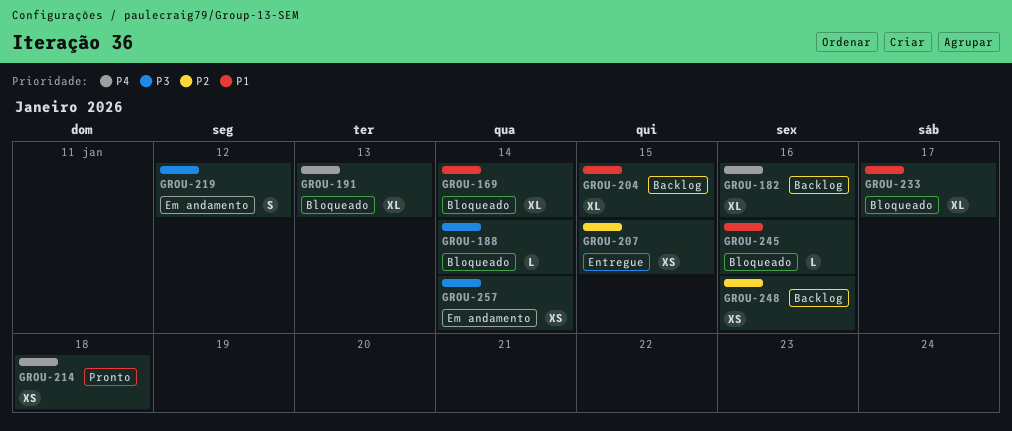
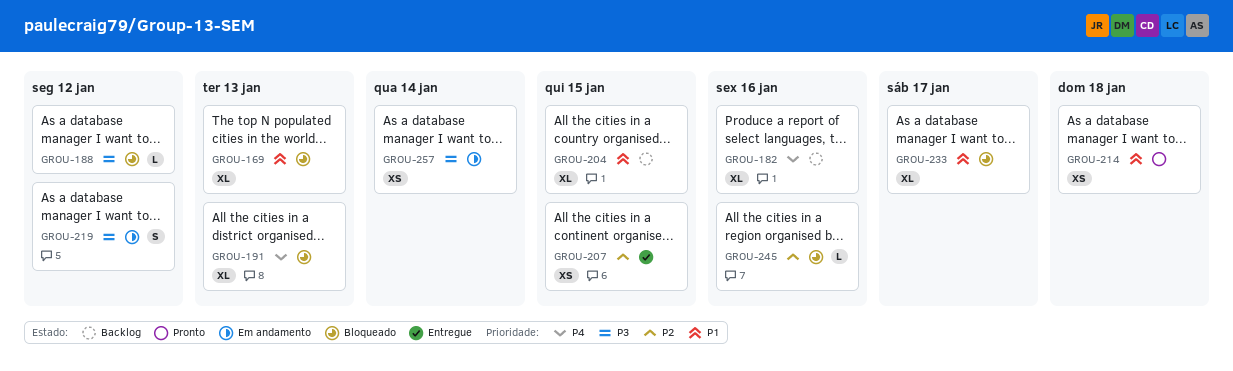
GROU-169, due: Jan 14 -> Jan 13
GROU-188, due: Jan 14 -> Jan 12
GROU-214, priority: P4 -> P1
GROU-245, priority: P1 -> P2
GROU-248: present -> none

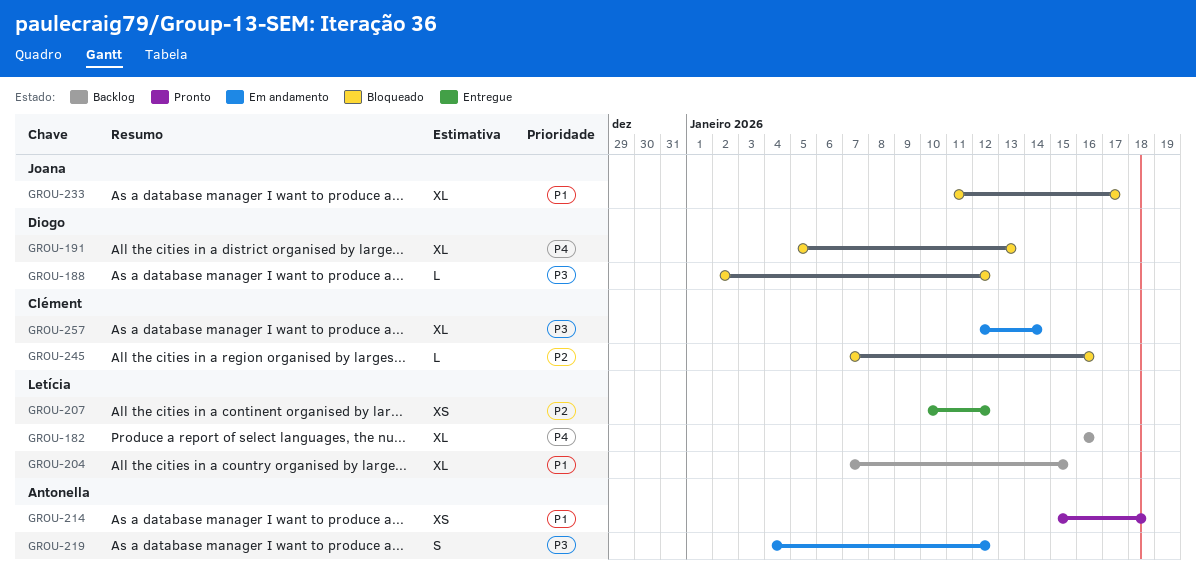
GROU-169: present -> none
GROU-207, due: Jan 15 -> Jan 12
GROU-257, estimate: XS -> XL

